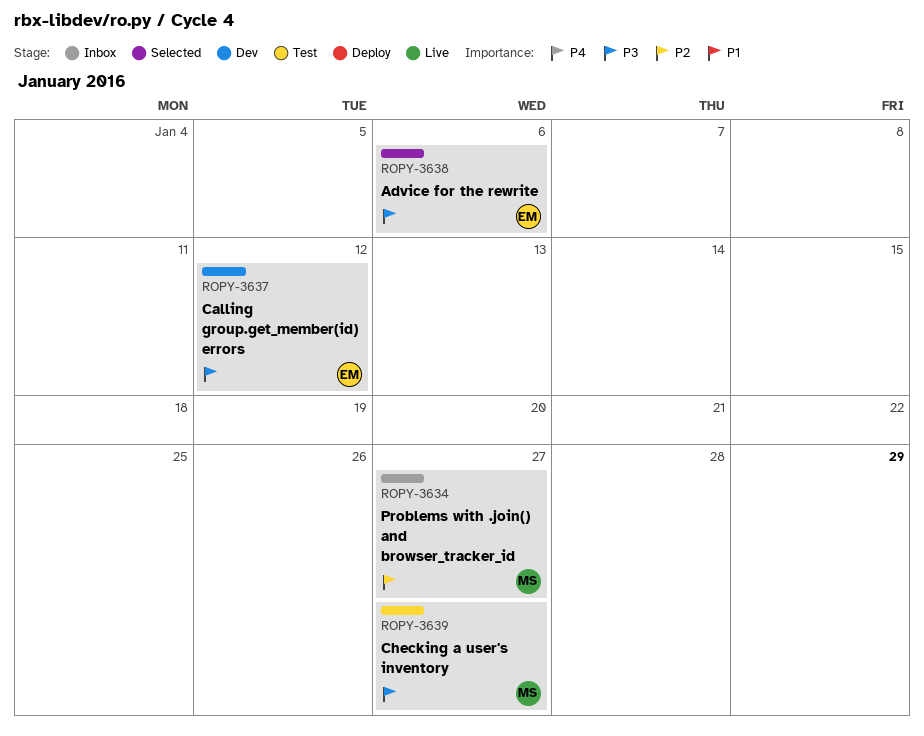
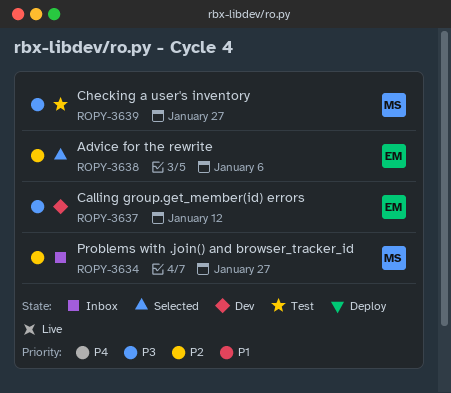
ROPY-3638, priority: P3 -> P2

